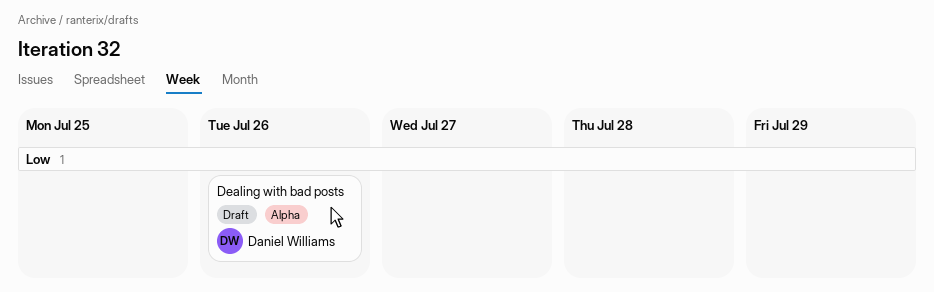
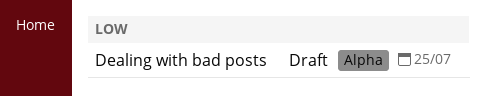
Dealing with bad posts, due: Jul 26 -> Jul 25

